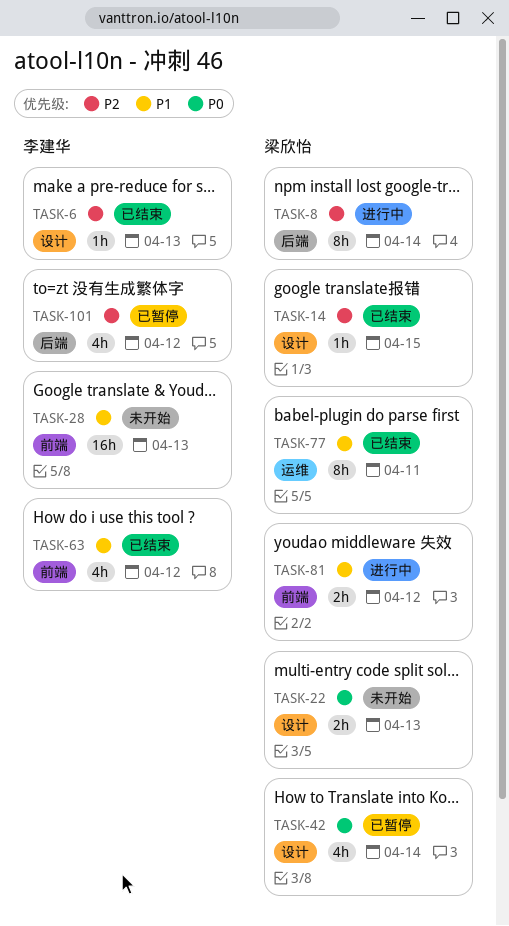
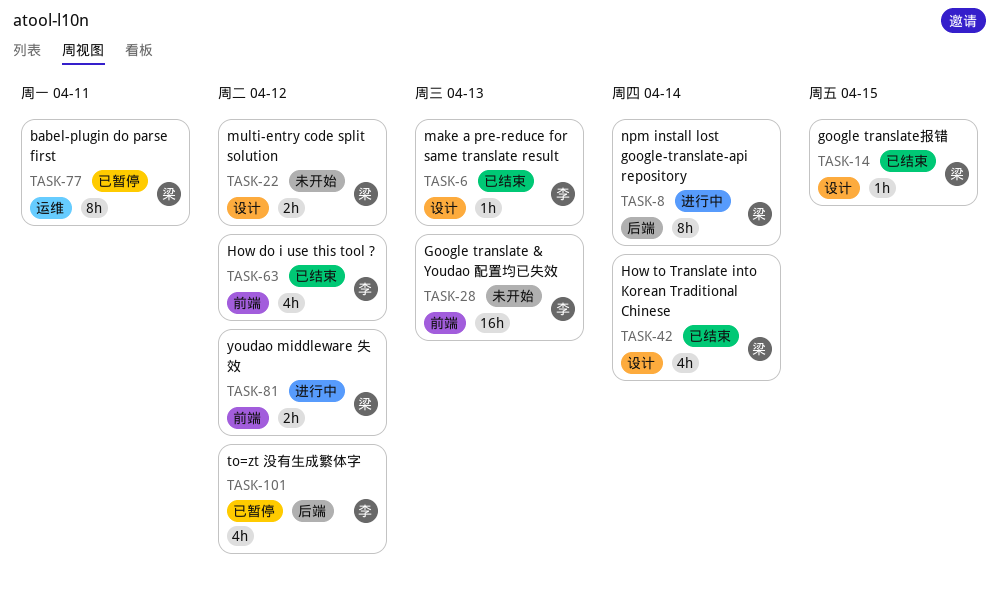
TASK-22, due: Apr 13 -> Apr 12
TASK-42, status: 已暂停 -> 已结束
TASK-77, status: 已结束 -> 已暂停

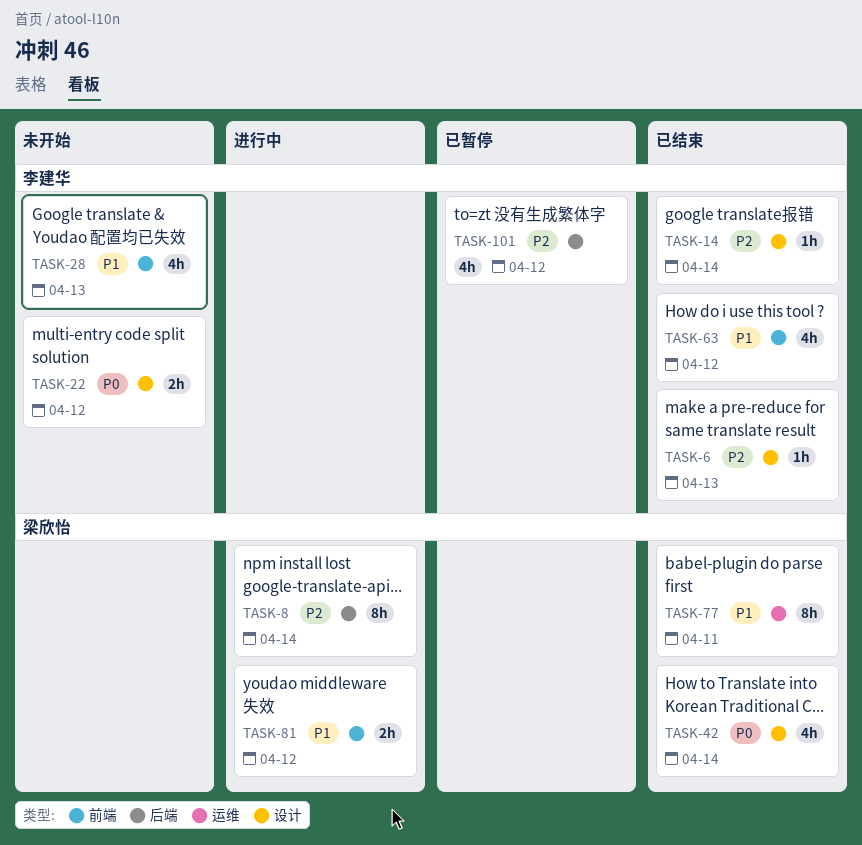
TASK-14, owner: 梁欣怡 -> 李建华
TASK-14, due: Apr 15 -> Apr 14
TASK-22, owner: 梁欣怡 -> 李建华
TASK-28, estimate: 16h -> 4h
TASK-77, status: 已暂停 -> 已结束

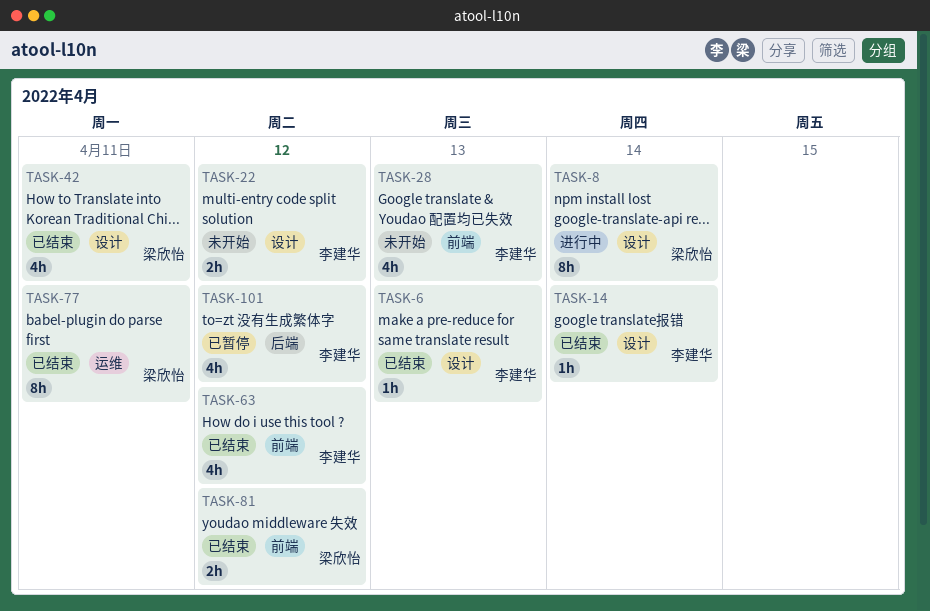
TASK-8, label: 后端 -> 设计
TASK-42, due: Apr 14 -> Apr 11
TASK-81, status: 进行中 -> 已结束

